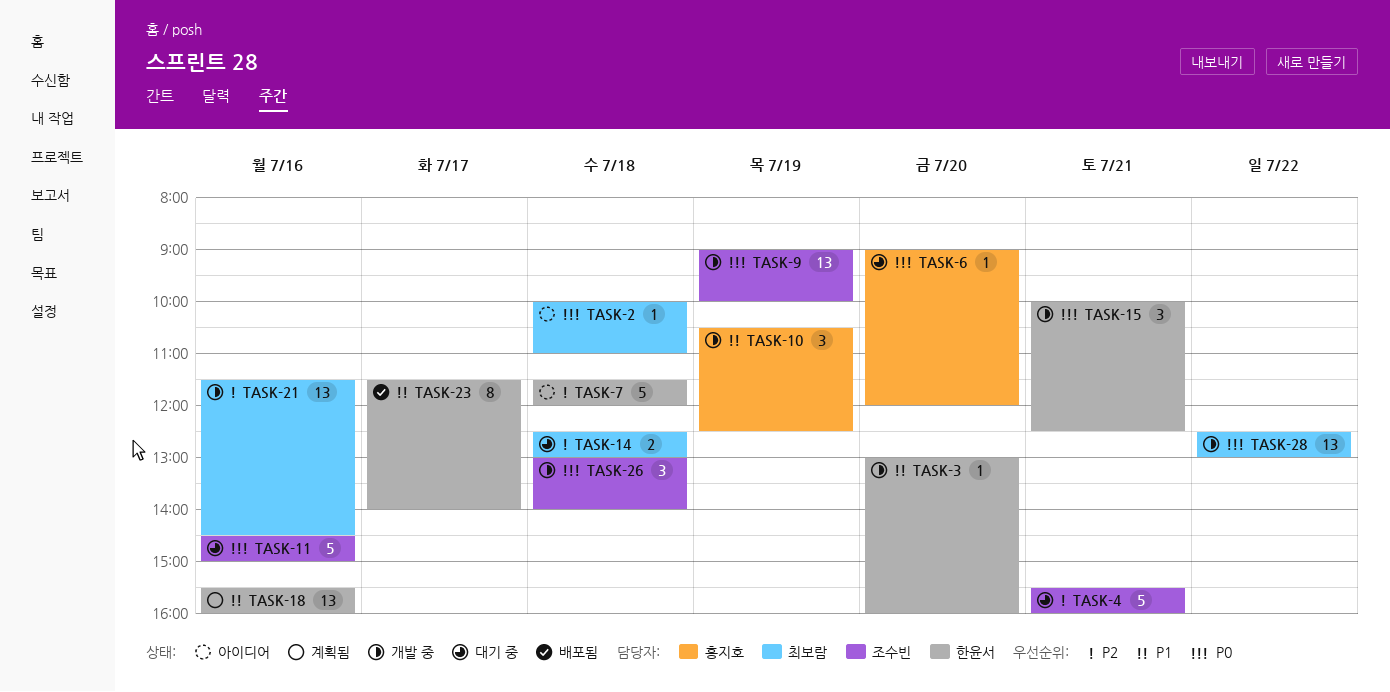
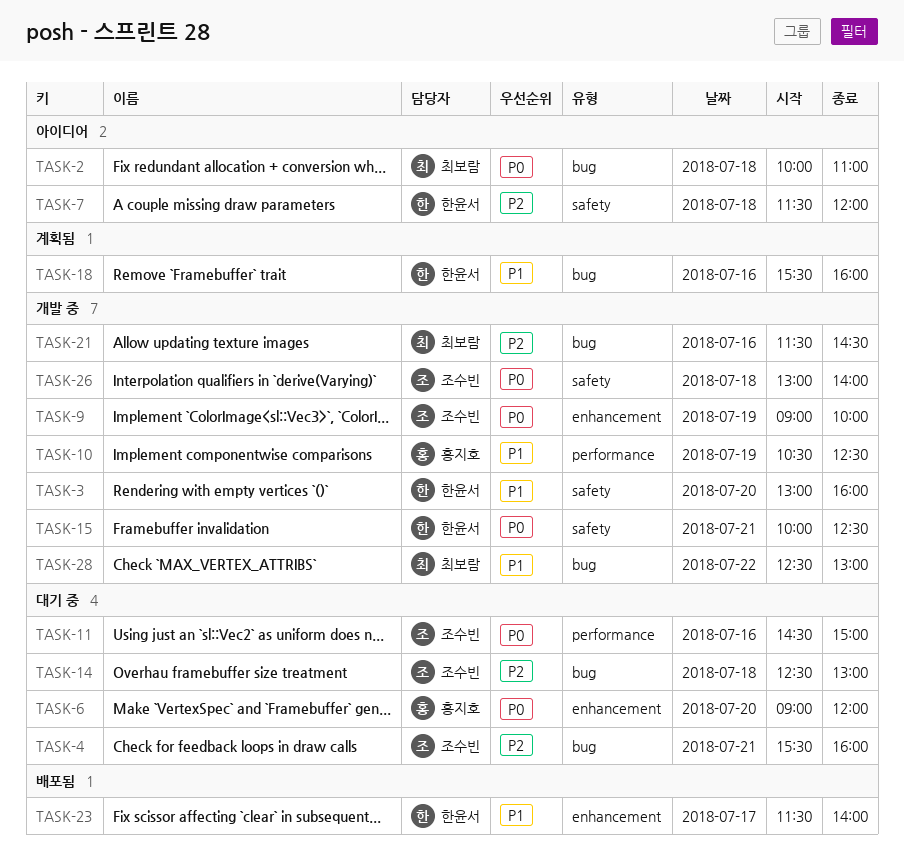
TASK-14, owner: 최보람 -> 조수빈
TASK-28, priority: P0 -> P1

